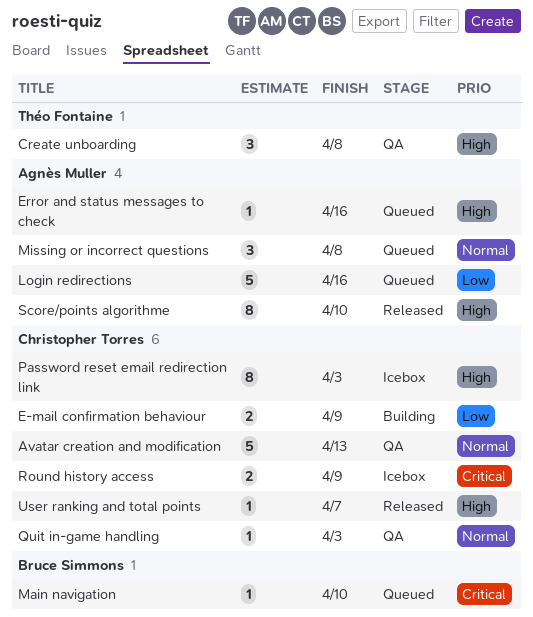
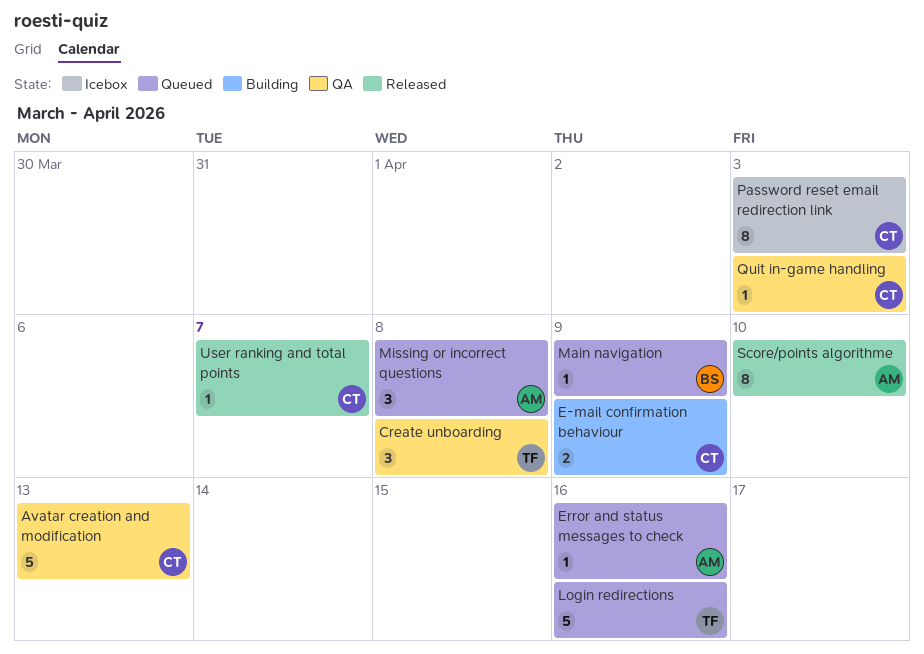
Login redirections, owner: Agnès Muller -> Théo Fontaine
Main navigation, due: Apr 10 -> Apr 9
Round history access: present -> none

